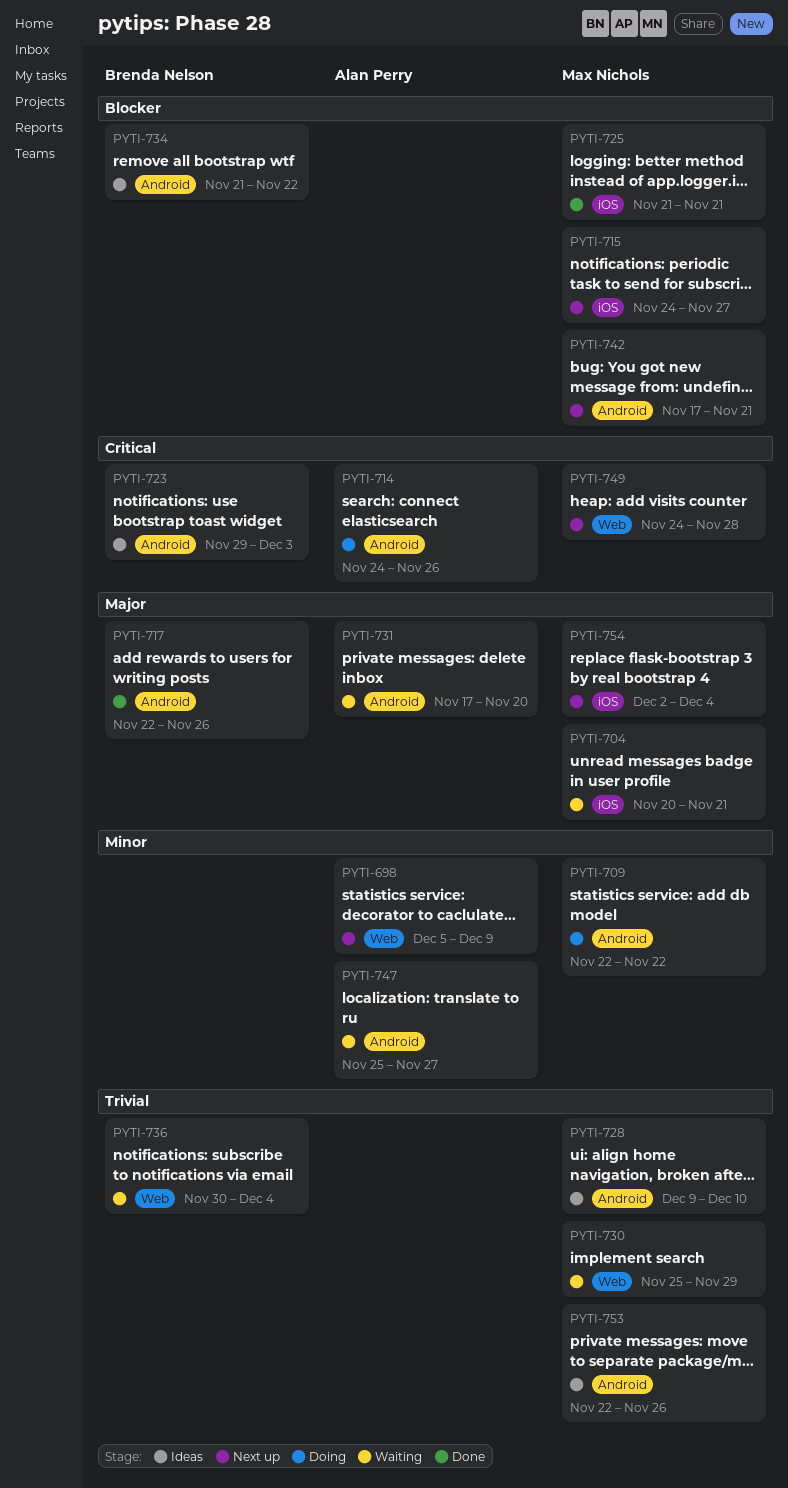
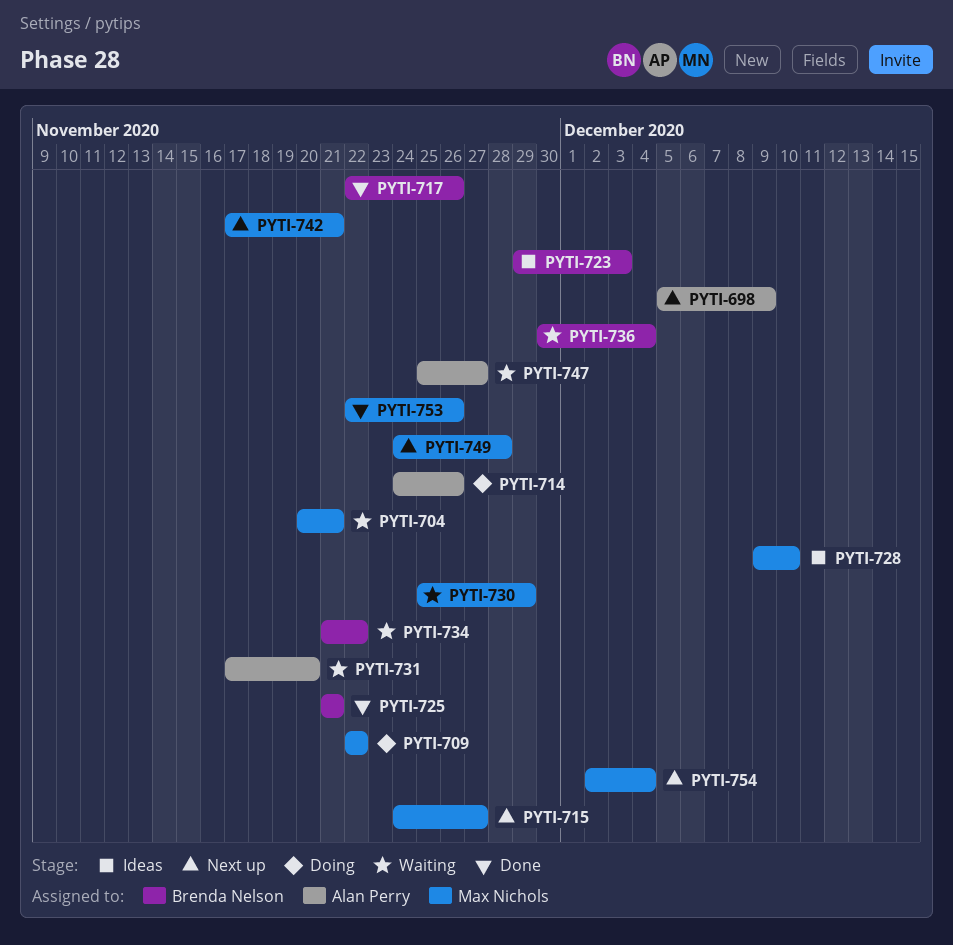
PYTI-725, owner: Max Nichols -> Brenda Nelson
PYTI-734, status: Ideas -> Waiting
PYTI-753, status: Ideas -> Done

